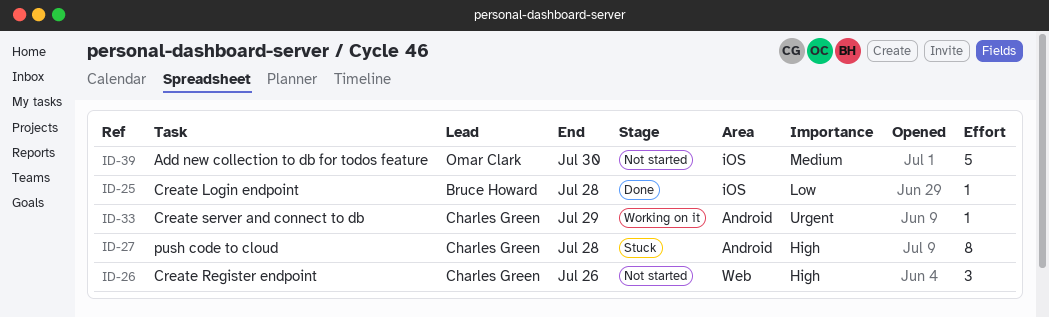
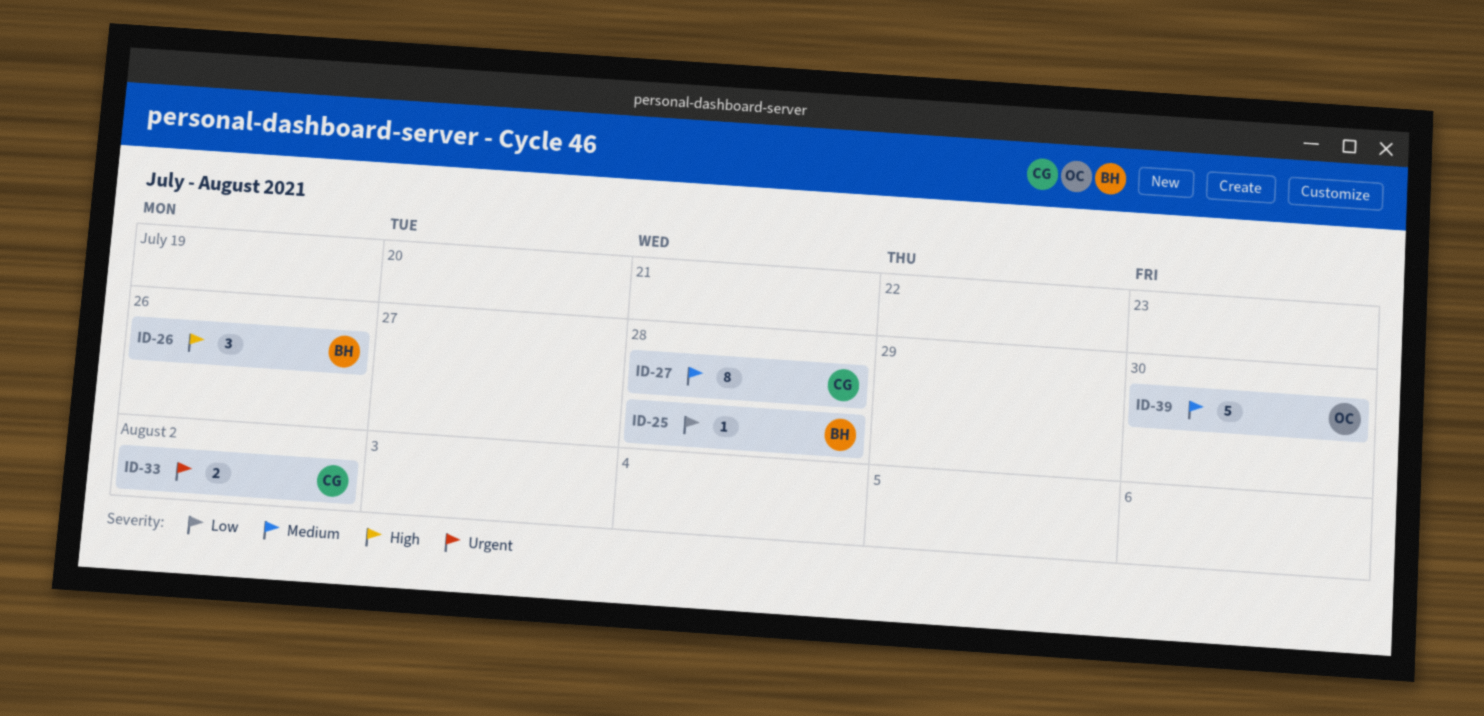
ID-26, owner: Charles Green -> Bruce Howard
ID-27, priority: High -> Medium
ID-33, estimate: 1 -> 2
ID-33, due: Jul 29 -> Aug 2

